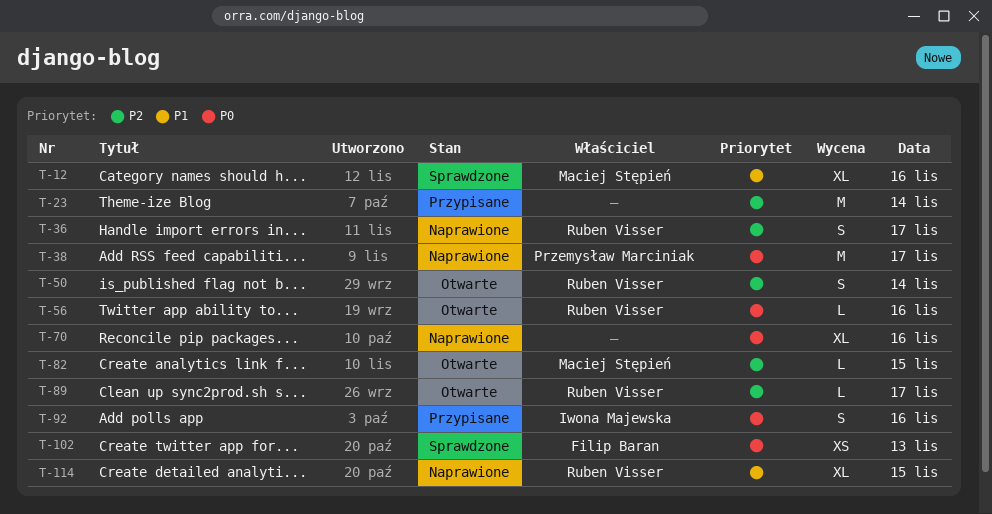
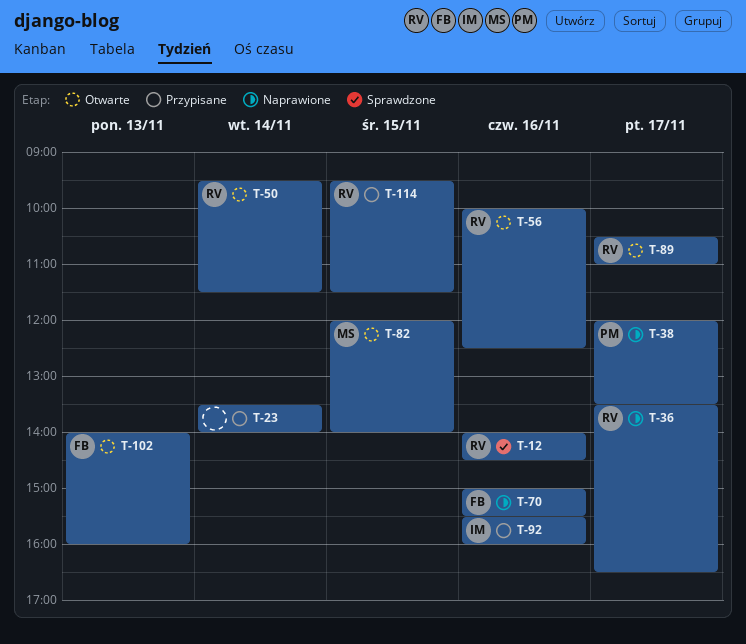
T-12, owner: Maciej Stępień -> Ruben Visser
T-70, owner: none -> Filip Baran
T-102, status: Sprawdzone -> Otwarte
T-114, status: Naprawione -> Przypisane

